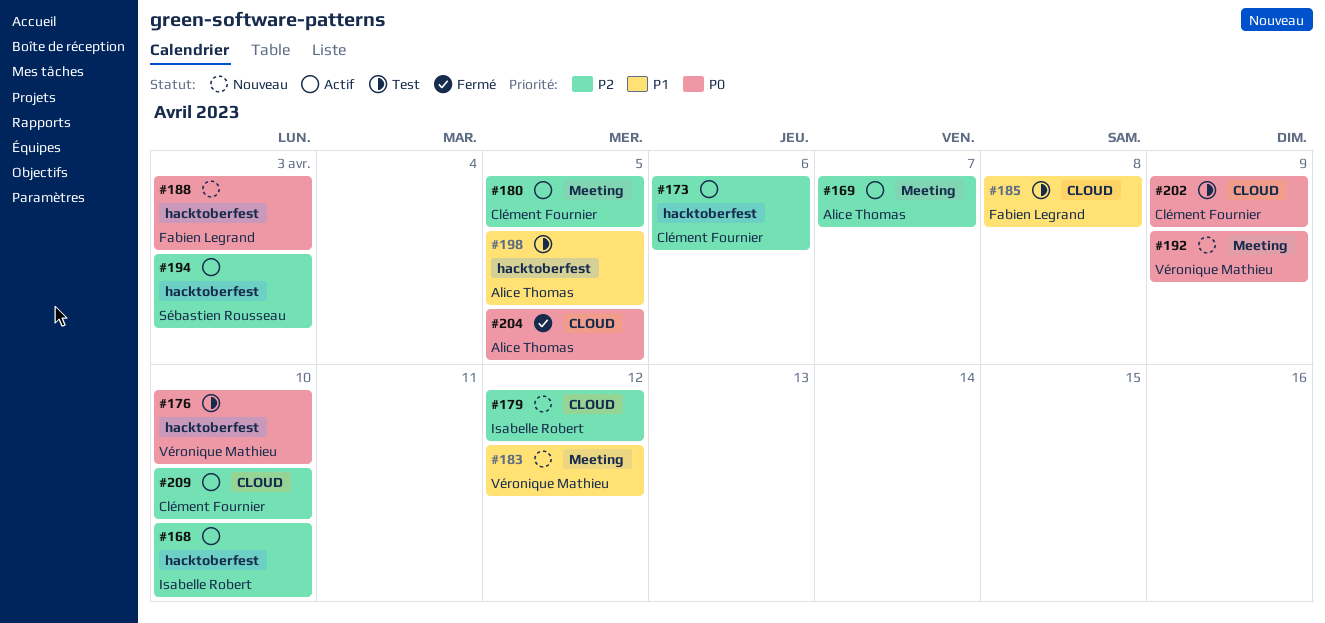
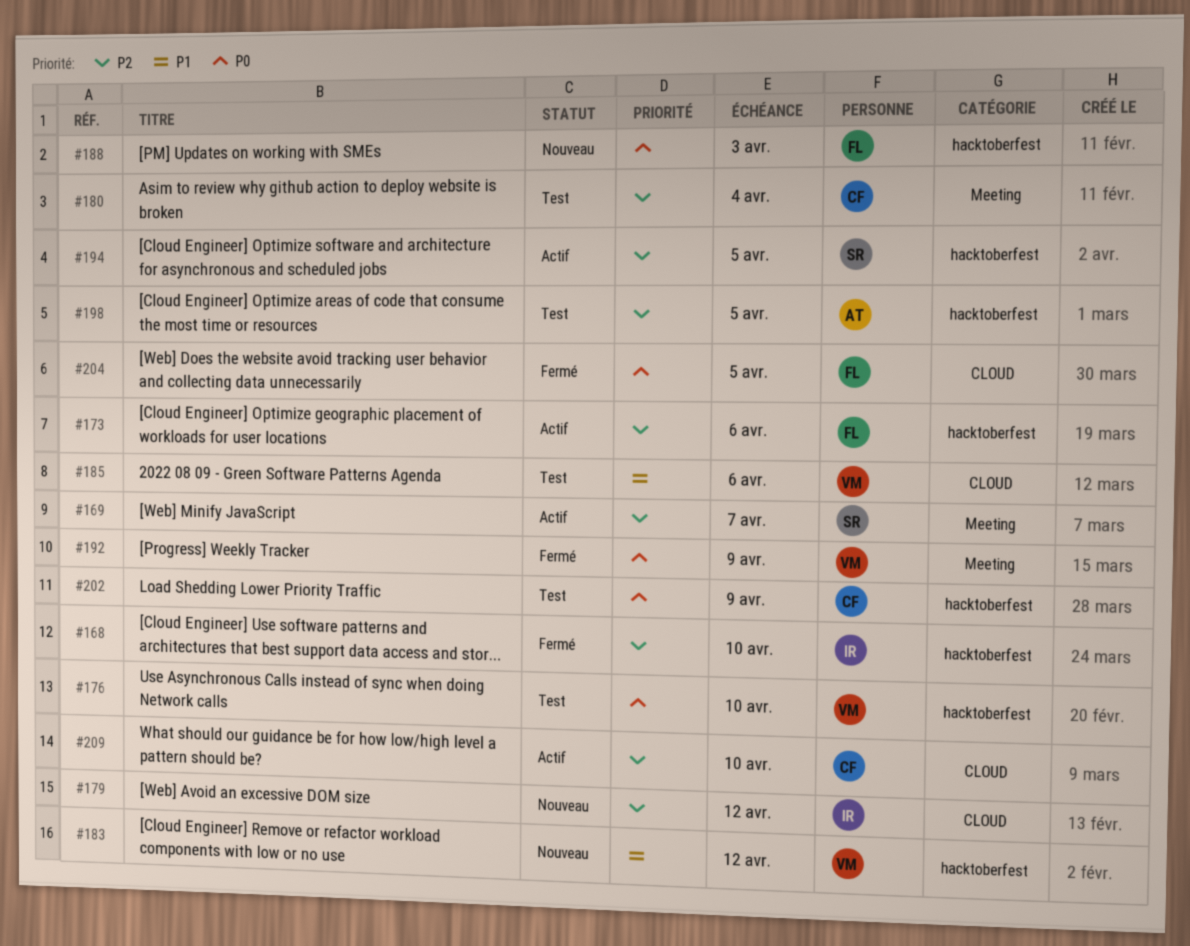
#168, status: Actif -> Fermé
#169, owner: Alice Thomas -> Sébastien Rousseau
#173, owner: Clément Fournier -> Fabien Legrand
#180, status: Actif -> Test
#180, due: Apr 5 -> Apr 4
#183, label: Meeting -> hacktoberfest
#185, owner: Fabien Legrand -> Véronique Mathieu
#185, due: Apr 8 -> Apr 6
#192, status: Nouveau -> Fermé
#194, due: Apr 3 -> Apr 5
#198, priority: P1 -> P2
#202, label: CLOUD -> hacktoberfest
#204, owner: Alice Thomas -> Fabien Legrand

